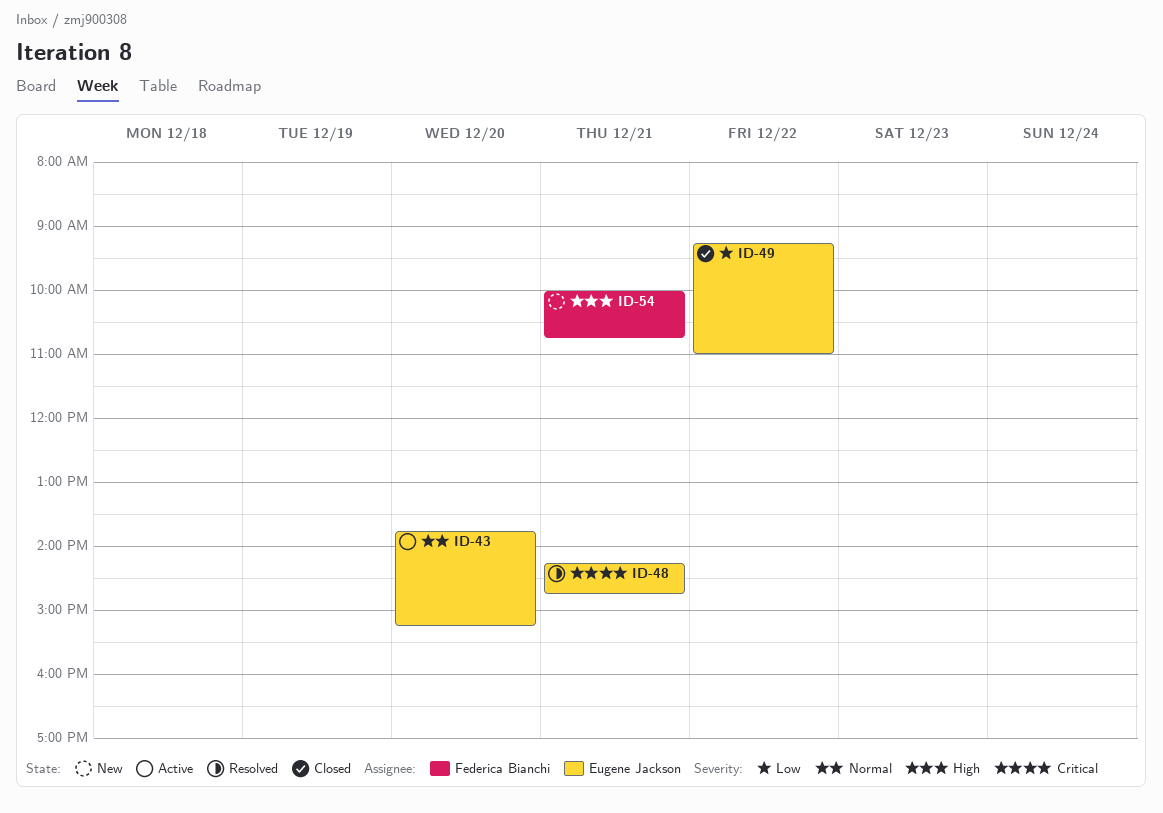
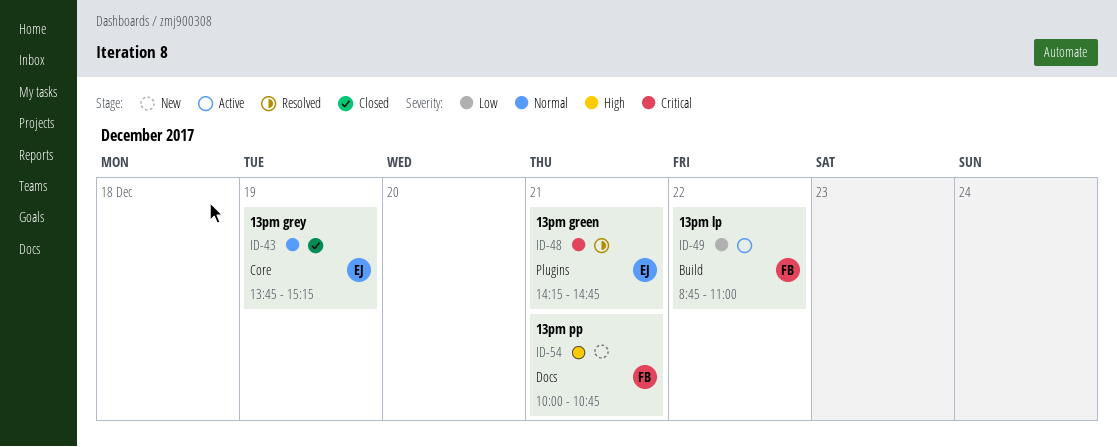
ID-43, status: Active -> Closed
ID-43, day: Dec 20 -> Dec 19
ID-49, status: Closed -> Active
ID-49, owner: Eugene Jackson -> Federica Bianchi
ID-49, begins: 09:15 -> 08:45

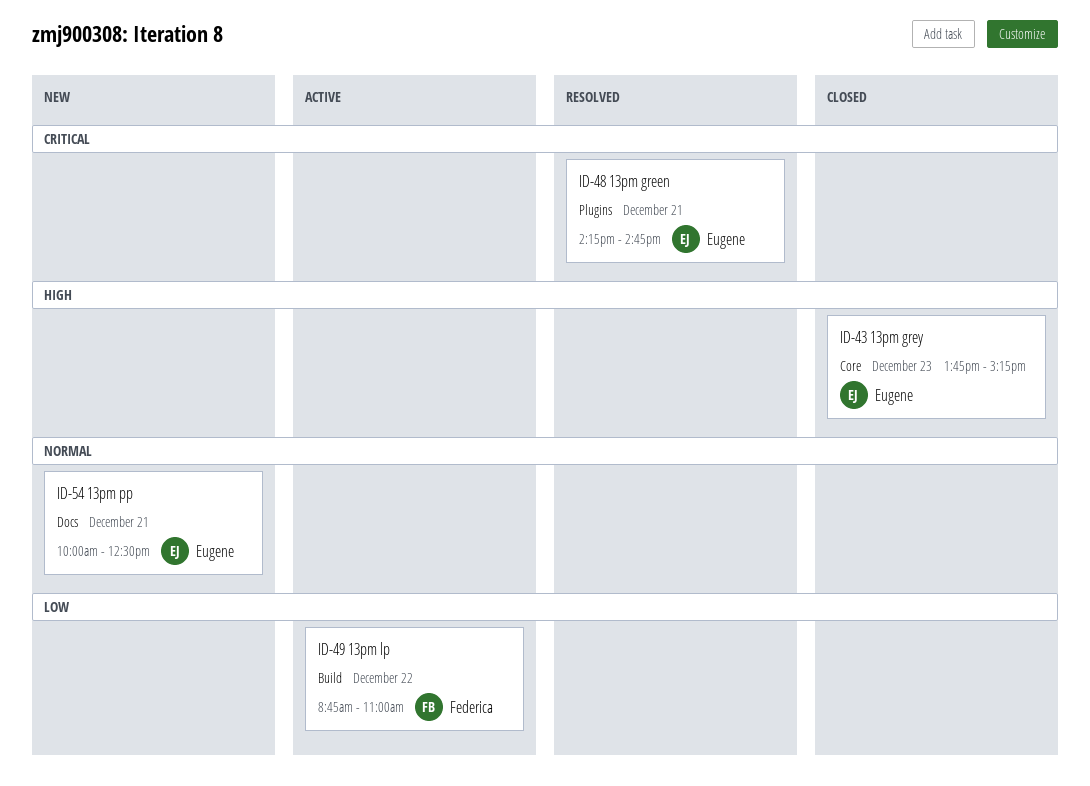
ID-43, priority: Normal -> High
ID-43, day: Dec 19 -> Dec 23
ID-54, owner: Federica -> Eugene
ID-54, priority: High -> Normal
ID-54, ends: 10:45 -> 12:30

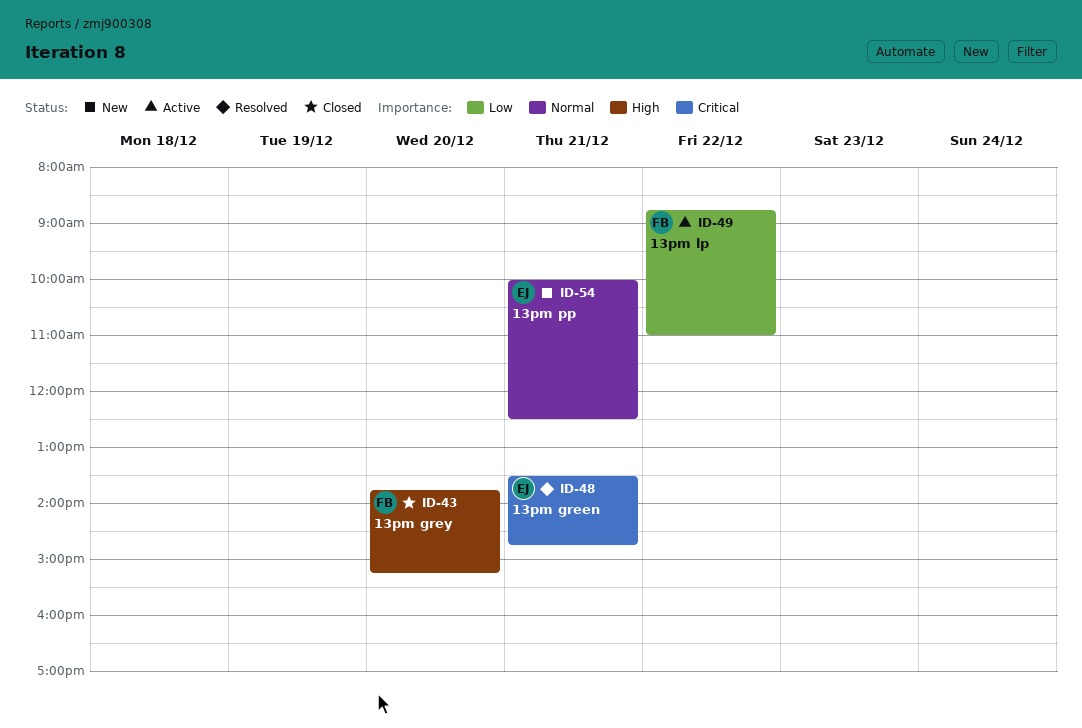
ID-43, owner: Eugene -> Federica
ID-43, day: Dec 23 -> Dec 20
ID-48, begins: 14:15 -> 13:30

